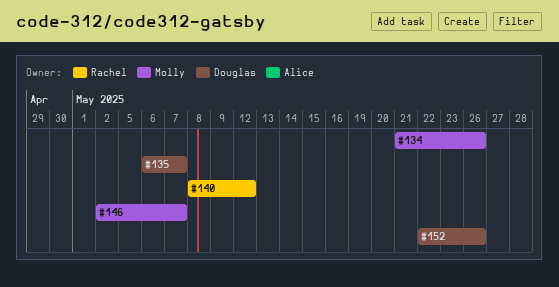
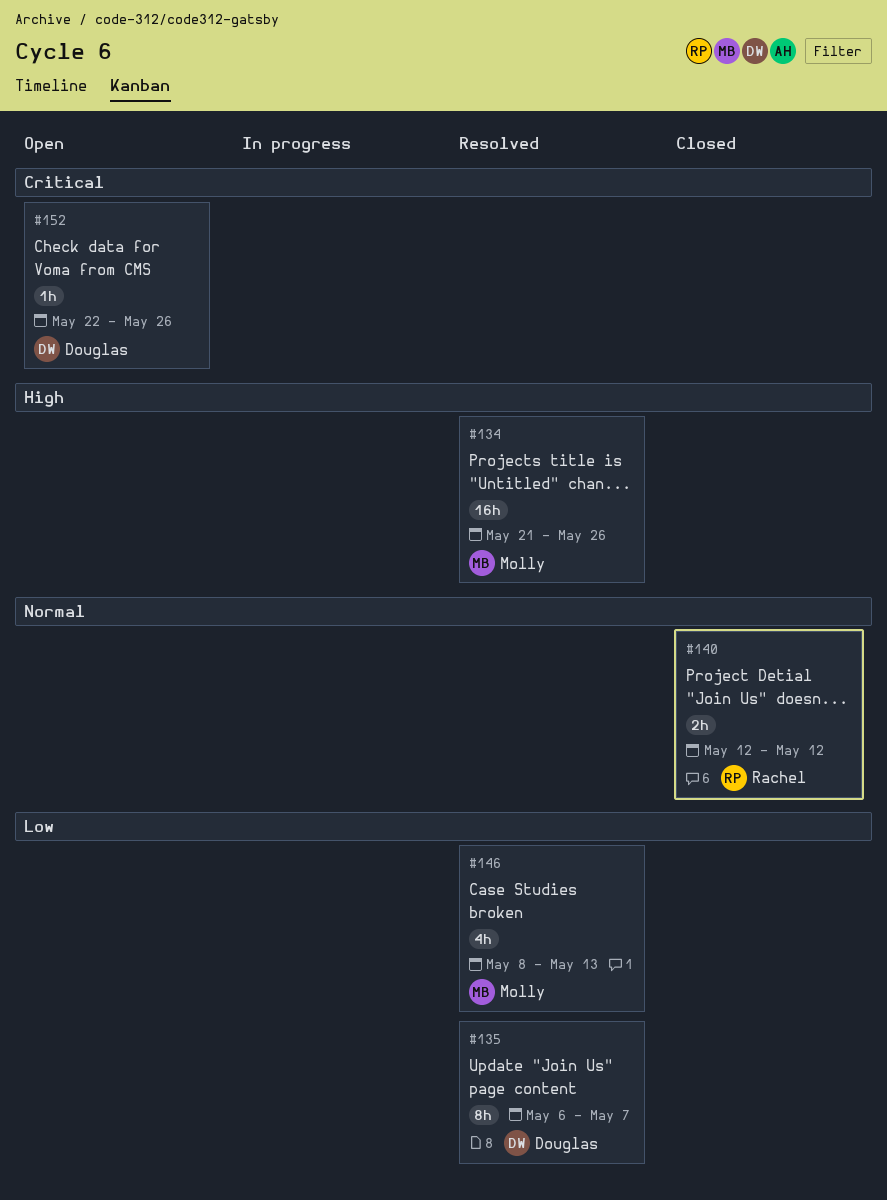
#140, start: May 8 -> May 12
#146, start: May 2 -> May 8
#146, due: May 7 -> May 13

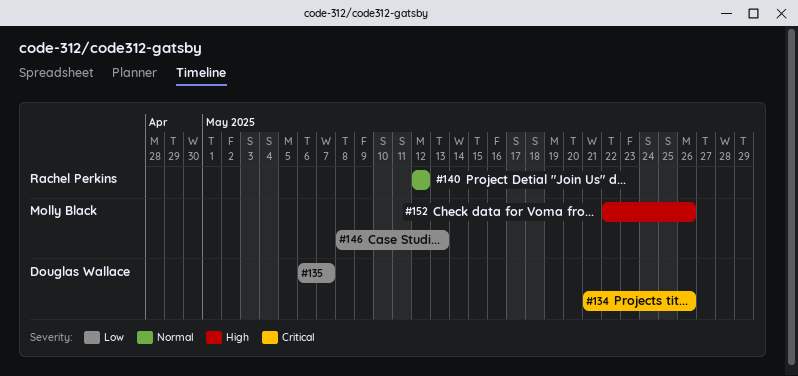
#134, owner: Molly Black -> Douglas Wallace
#134, priority: High -> Critical
#152, owner: Douglas Wallace -> Molly Black
#152, priority: Critical -> High

